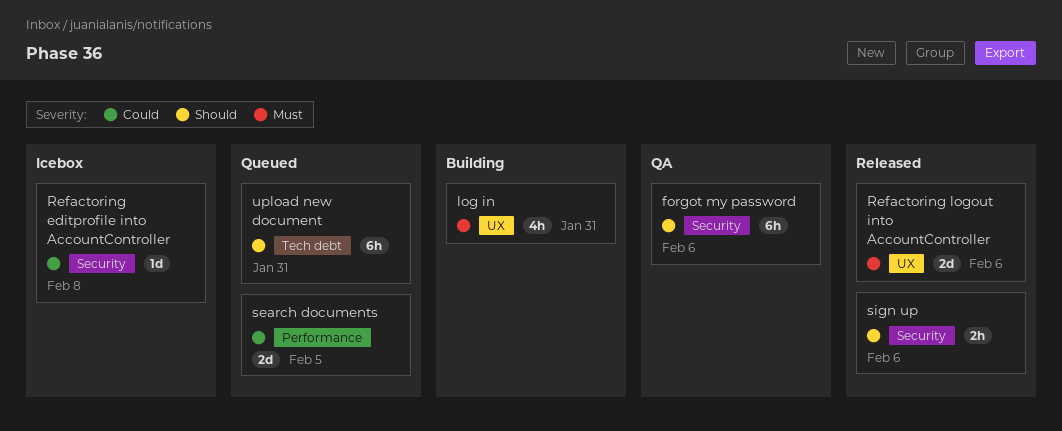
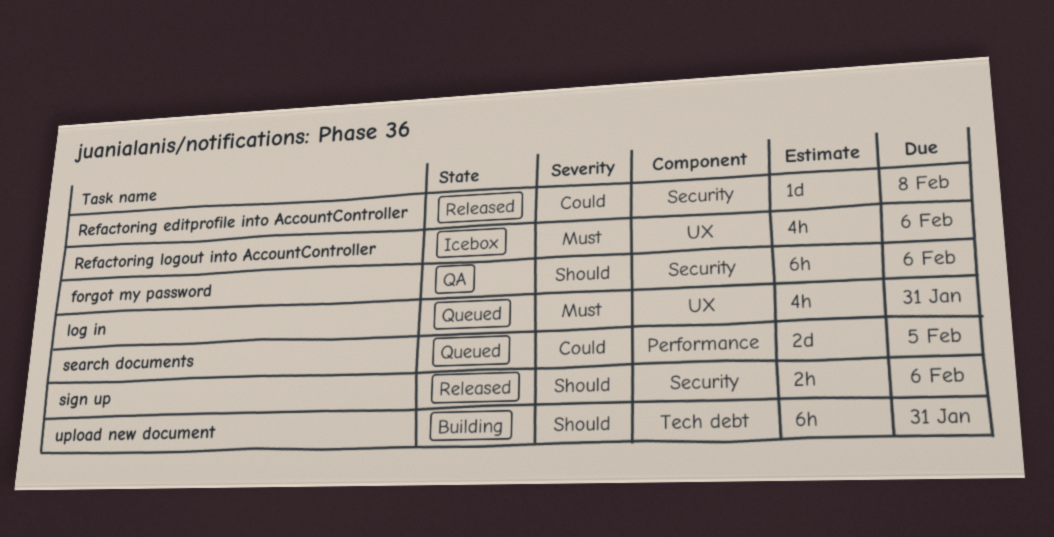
log in, status: Building -> Queued
Refactoring editprofile into AccountController, status: Icebox -> Released
Refactoring logout into AccountController, status: Released -> Icebox
Refactoring logout into AccountController, estimate: 2d -> 4h
upload new document, status: Queued -> Building

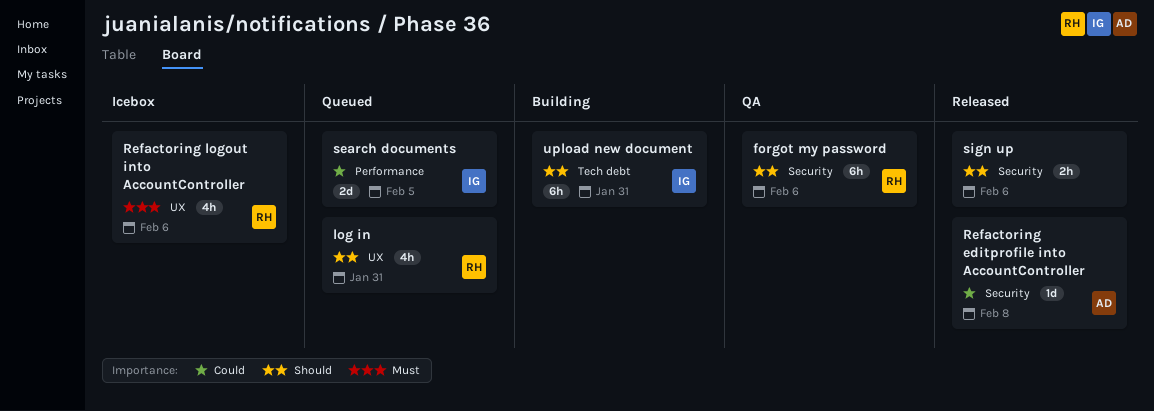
log in, priority: Must -> Should

